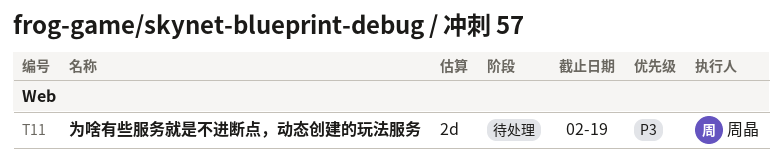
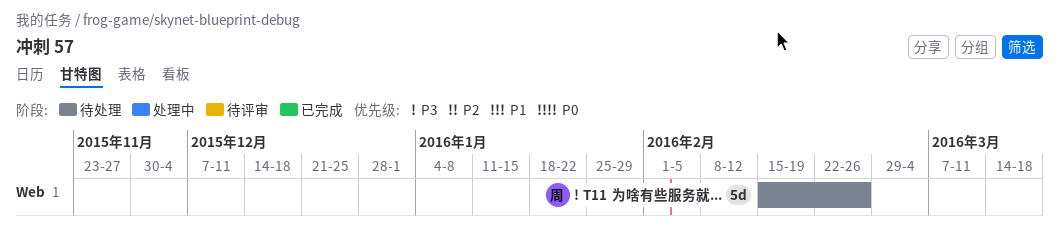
T11, estimate: 2d -> 5d
T11, due: Feb 19 -> Feb 26

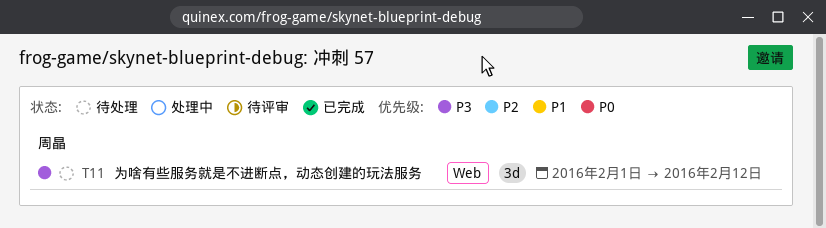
T11, estimate: 5d -> 3d
T11, start: Feb 15 -> Feb 1
T11, due: Feb 26 -> Feb 12

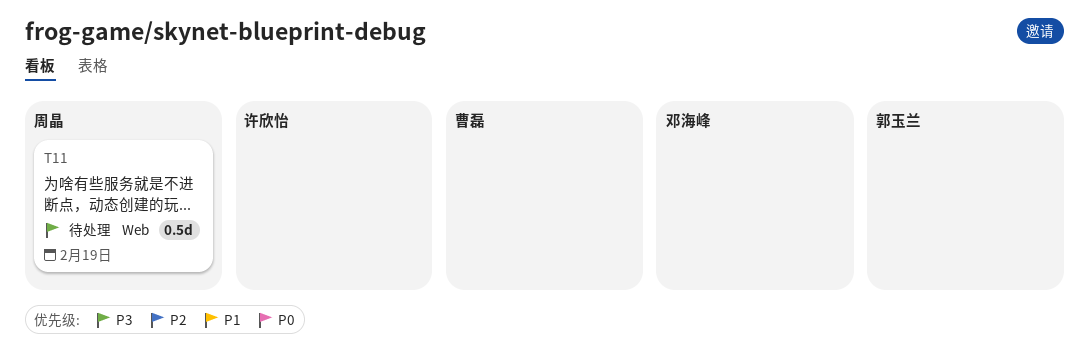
T11, estimate: 3d -> 0.5d
T11, due: Feb 12 -> Feb 19

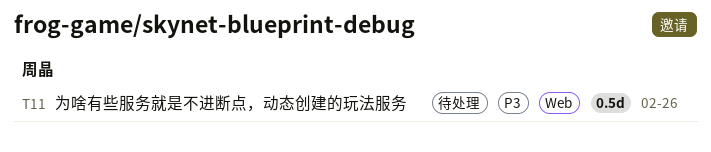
T11, due: Feb 19 -> Feb 26

